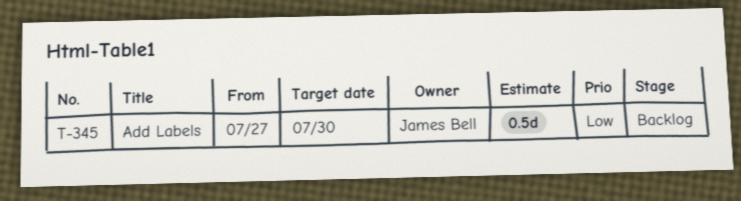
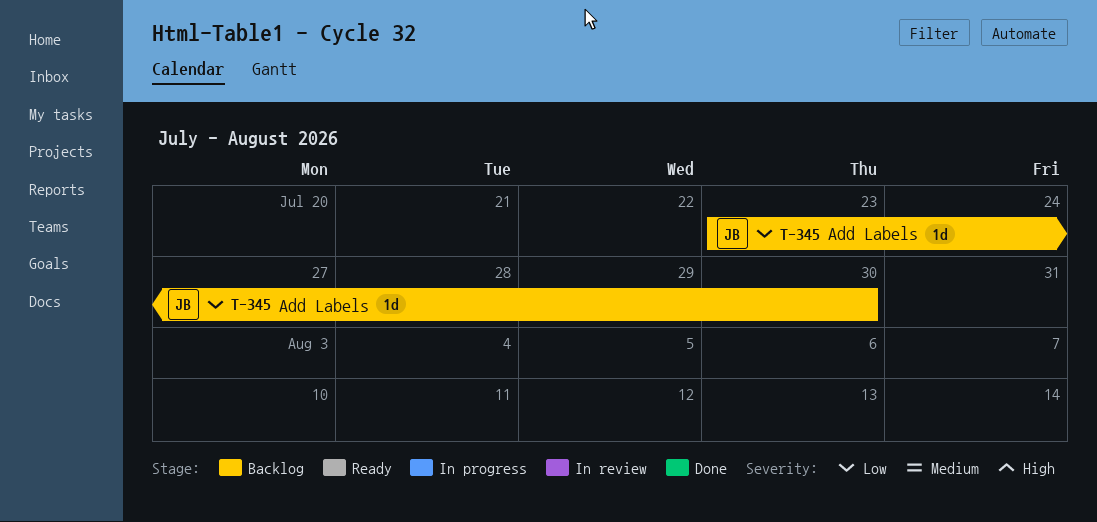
T-345, estimate: 0.5d -> 1d
T-345, start: Jul 27 -> Jul 23

